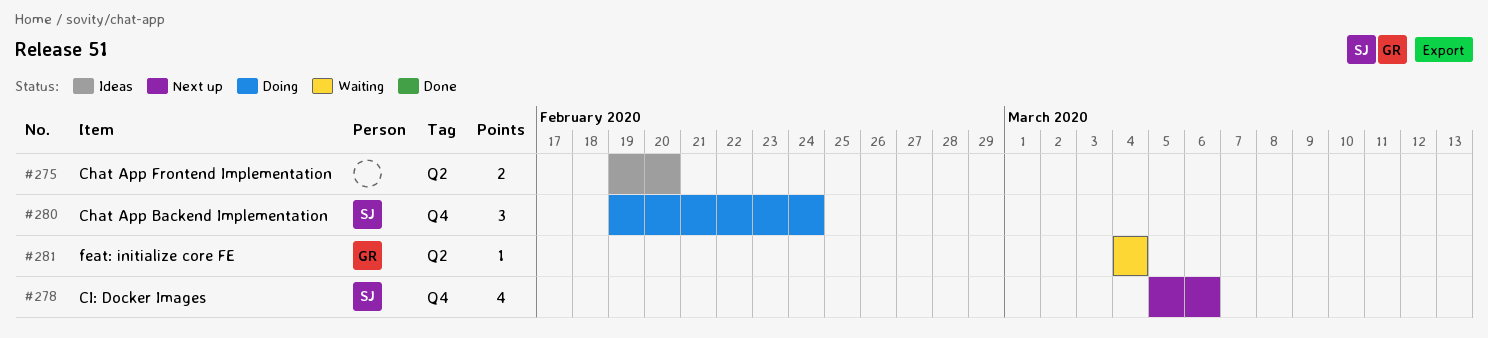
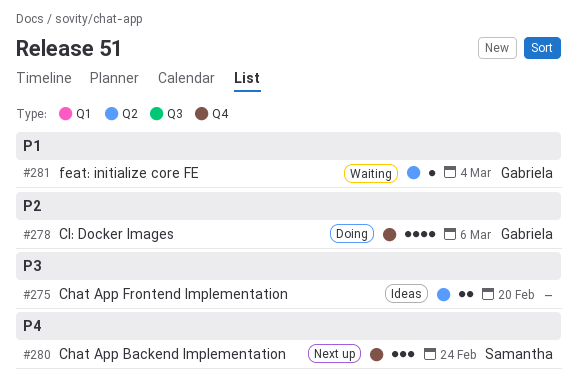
#278, status: Next up -> Doing
#278, owner: Samantha -> Gabriela
#280, status: Doing -> Next up

